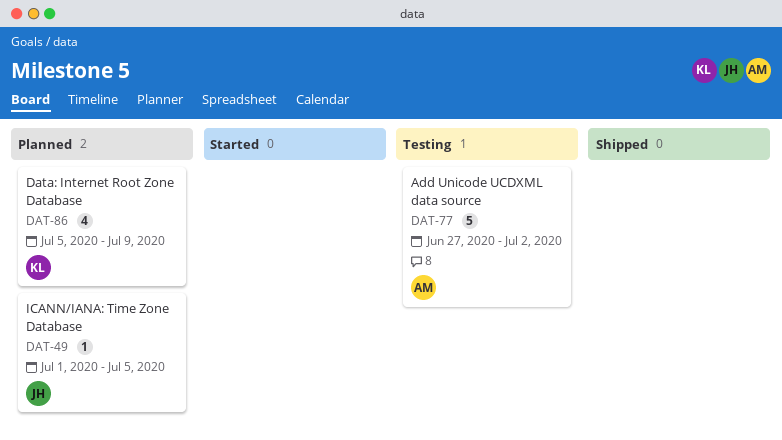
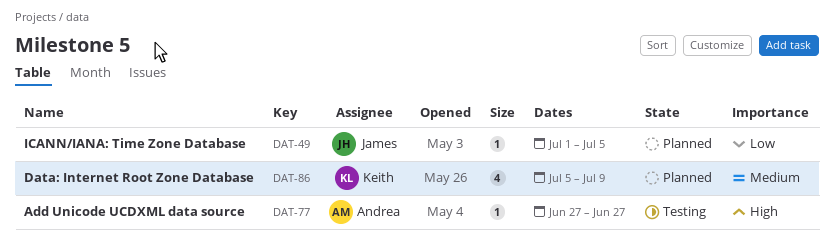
DAT-77, estimate: 5 -> 1
DAT-77, due: Jul 2 -> Jun 27

